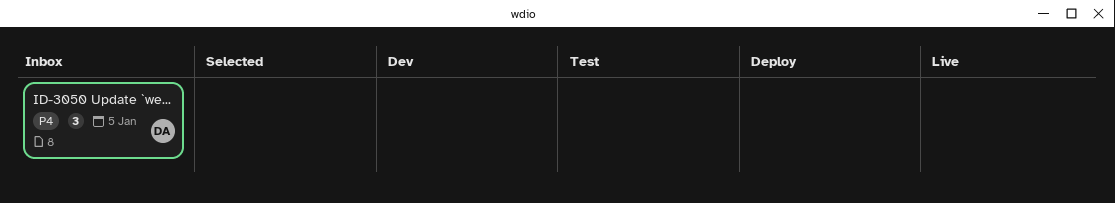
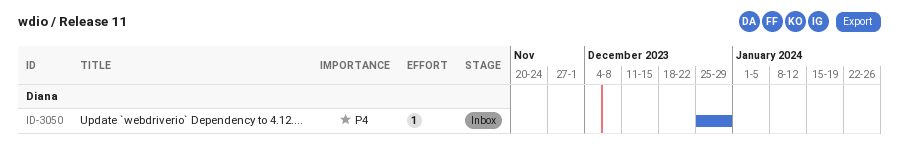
ID-3050, estimate: 3 -> 1
ID-3050, due: Jan 5 -> Dec 29

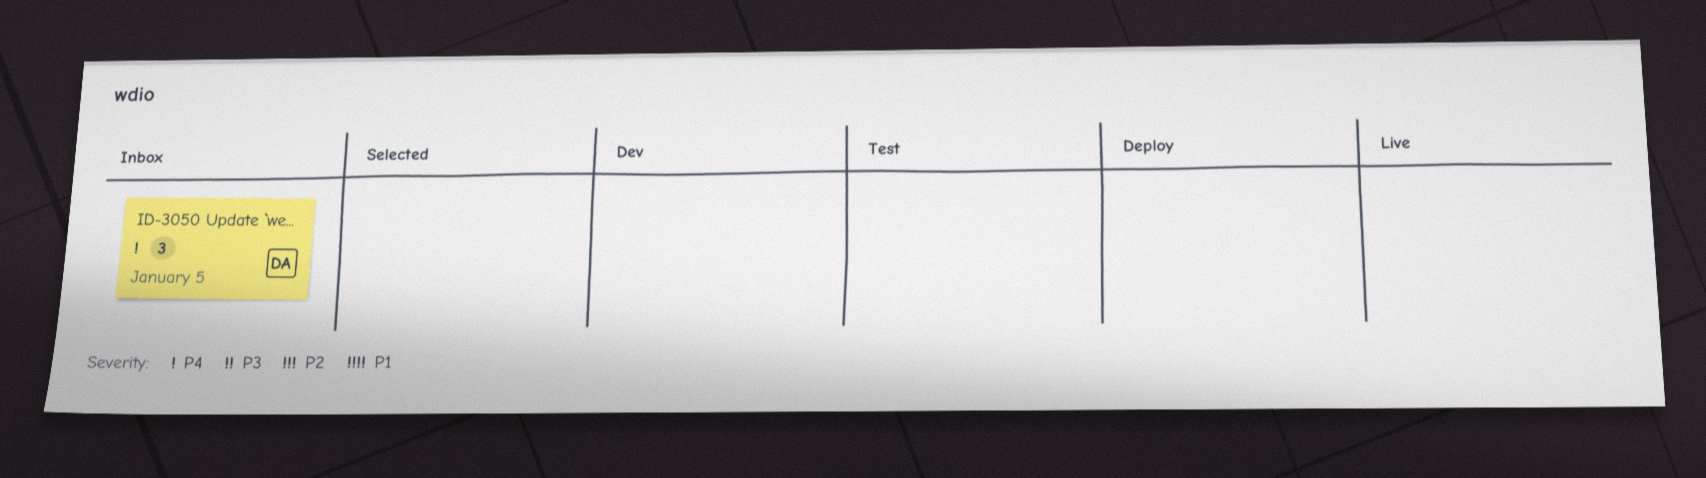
ID-3050, estimate: 1 -> 3
ID-3050, due: Dec 29 -> Jan 5

